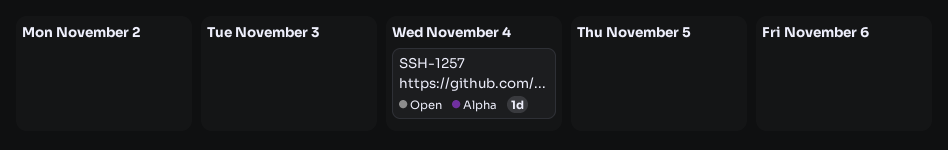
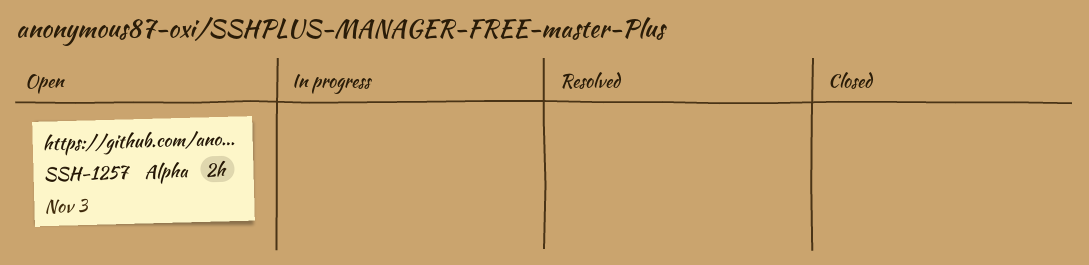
SSH-1257, estimate: 1d -> 2h
SSH-1257, due: Nov 4 -> Nov 3

